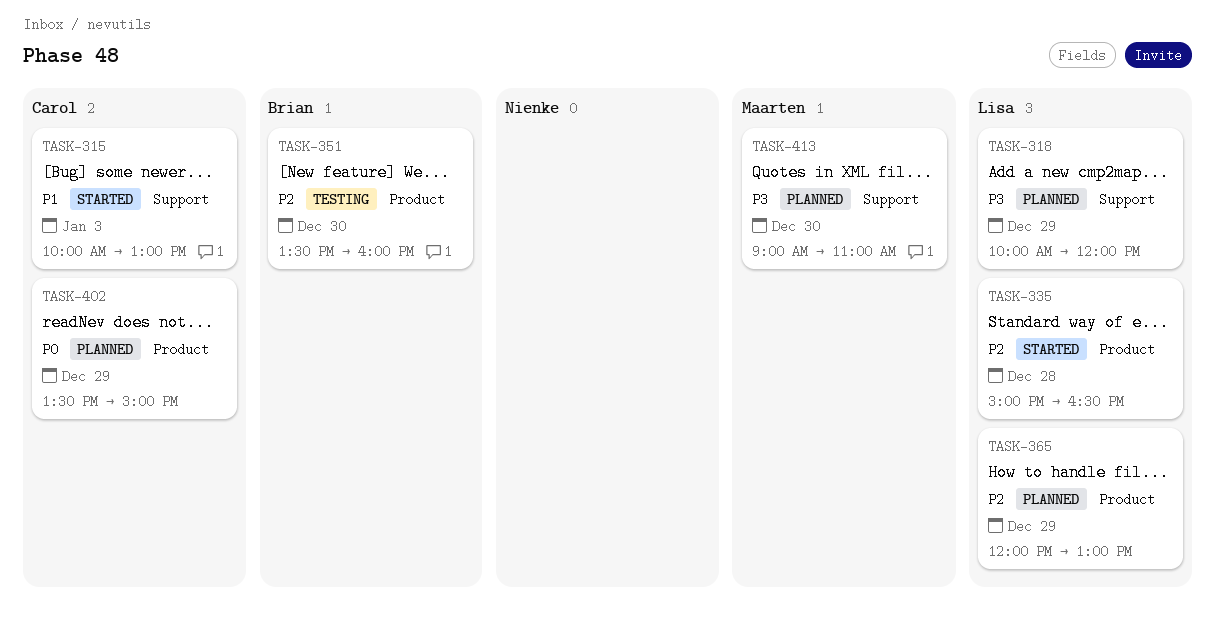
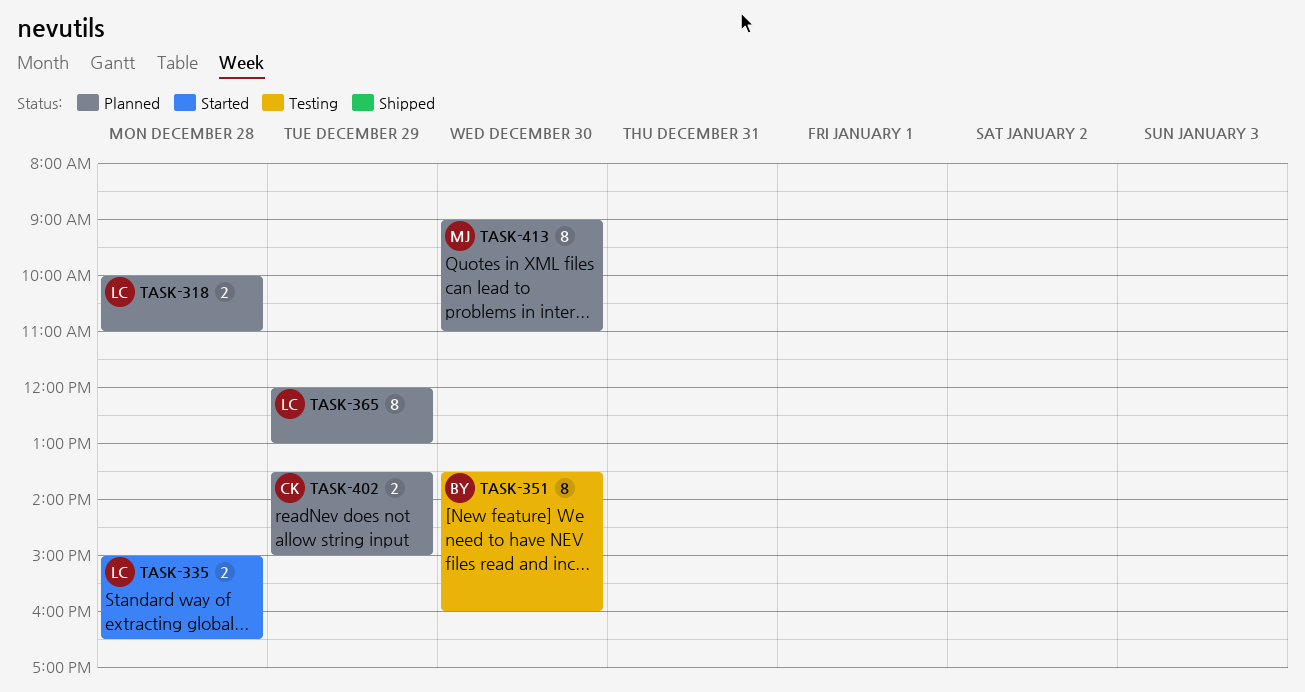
TASK-315: present -> none
TASK-318, day: Dec 29 -> Dec 28
TASK-318, ends: 12:00 -> 11:00

